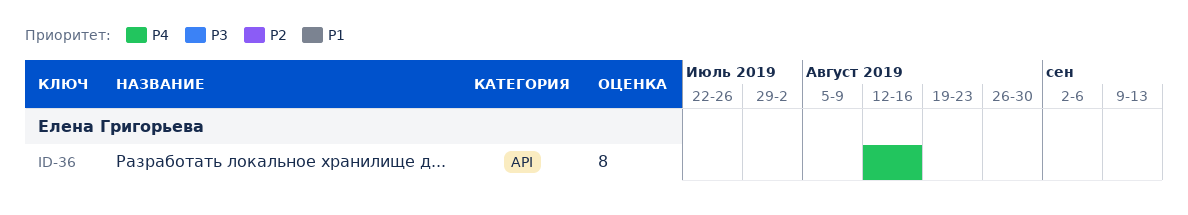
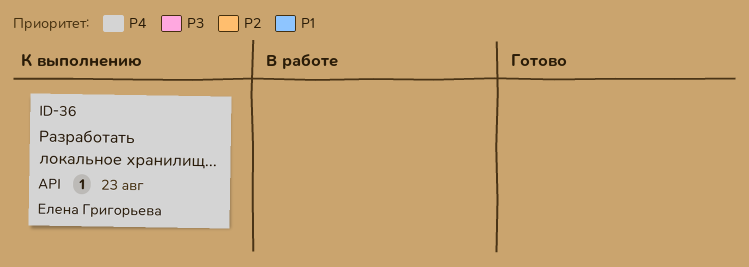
ID-36, estimate: 8 -> 1
ID-36, due: Aug 16 -> Aug 23

